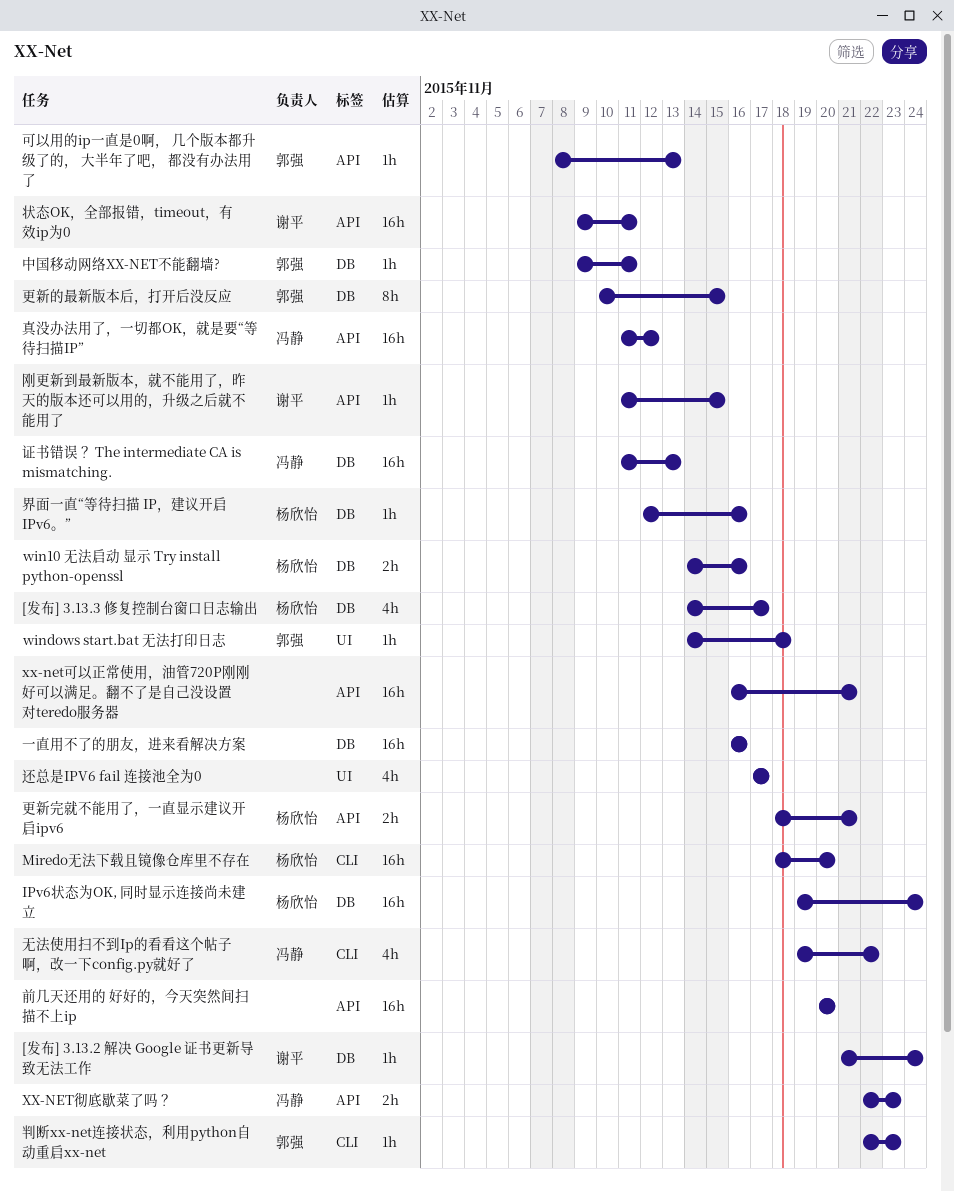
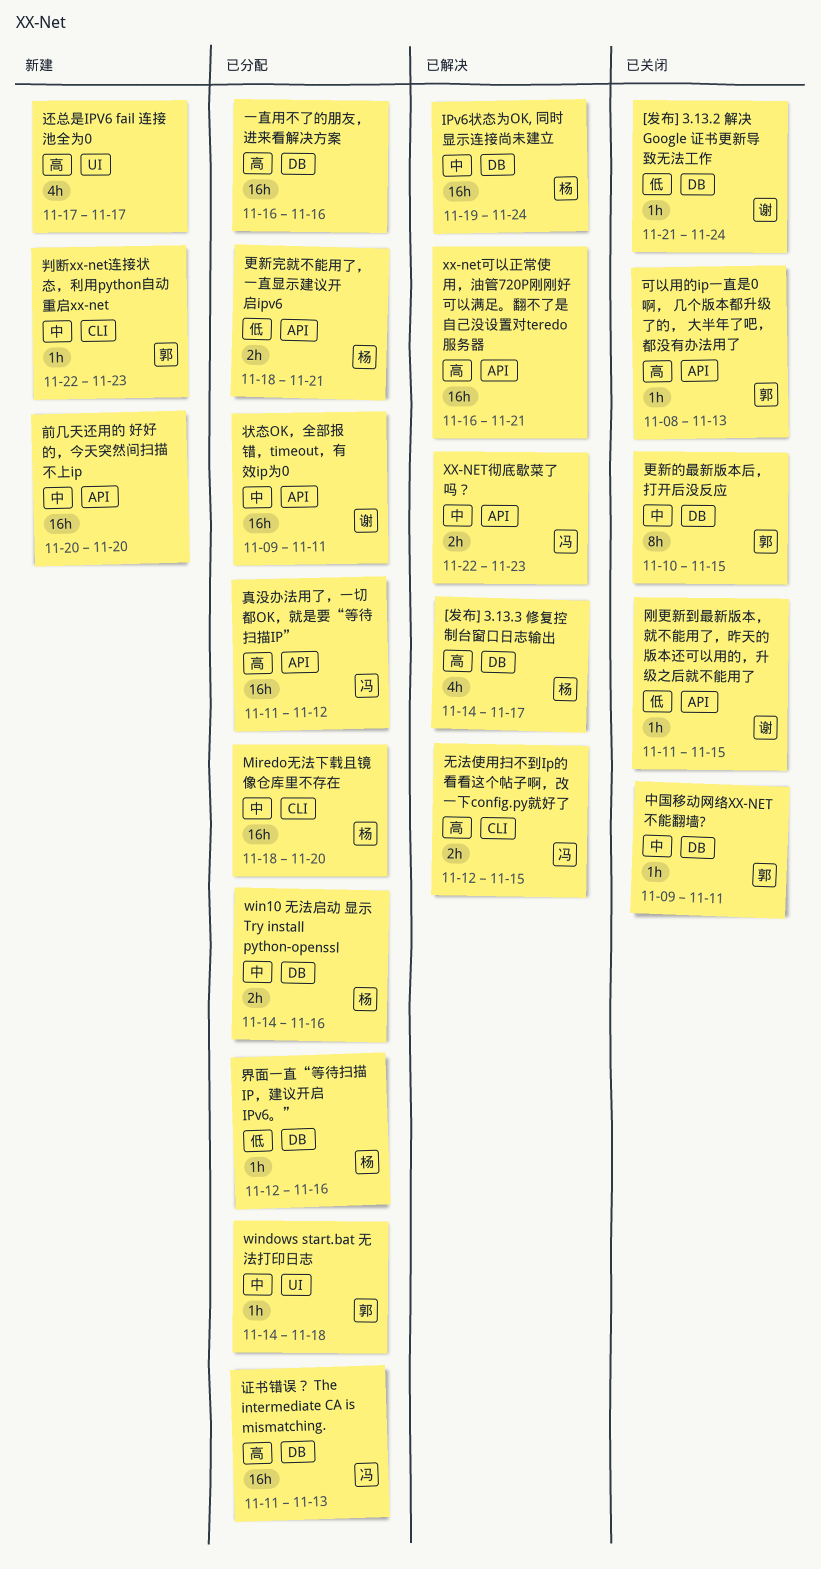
无法使用扫不到Ip的看看这个帖子啊，改一下config.py就好了, estimate: 4h -> 2h
无法使用扫不到Ip的看看这个帖子啊，改一下config.py就好了, start: Nov 19 -> Nov 12
无法使用扫不到Ip的看看这个帖子啊，改一下config.py就好了, due: Nov 22 -> Nov 15

